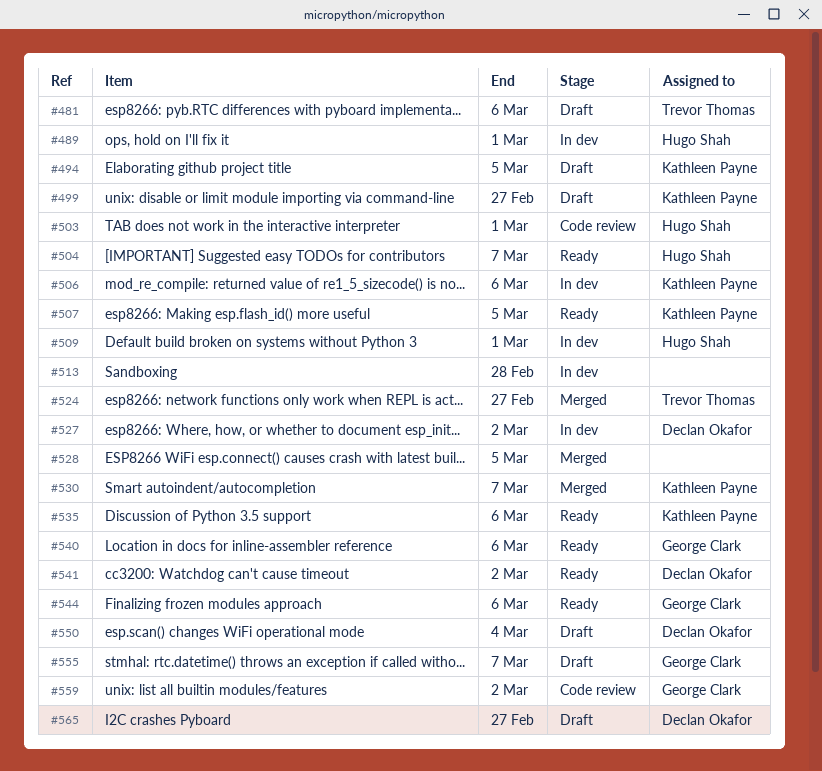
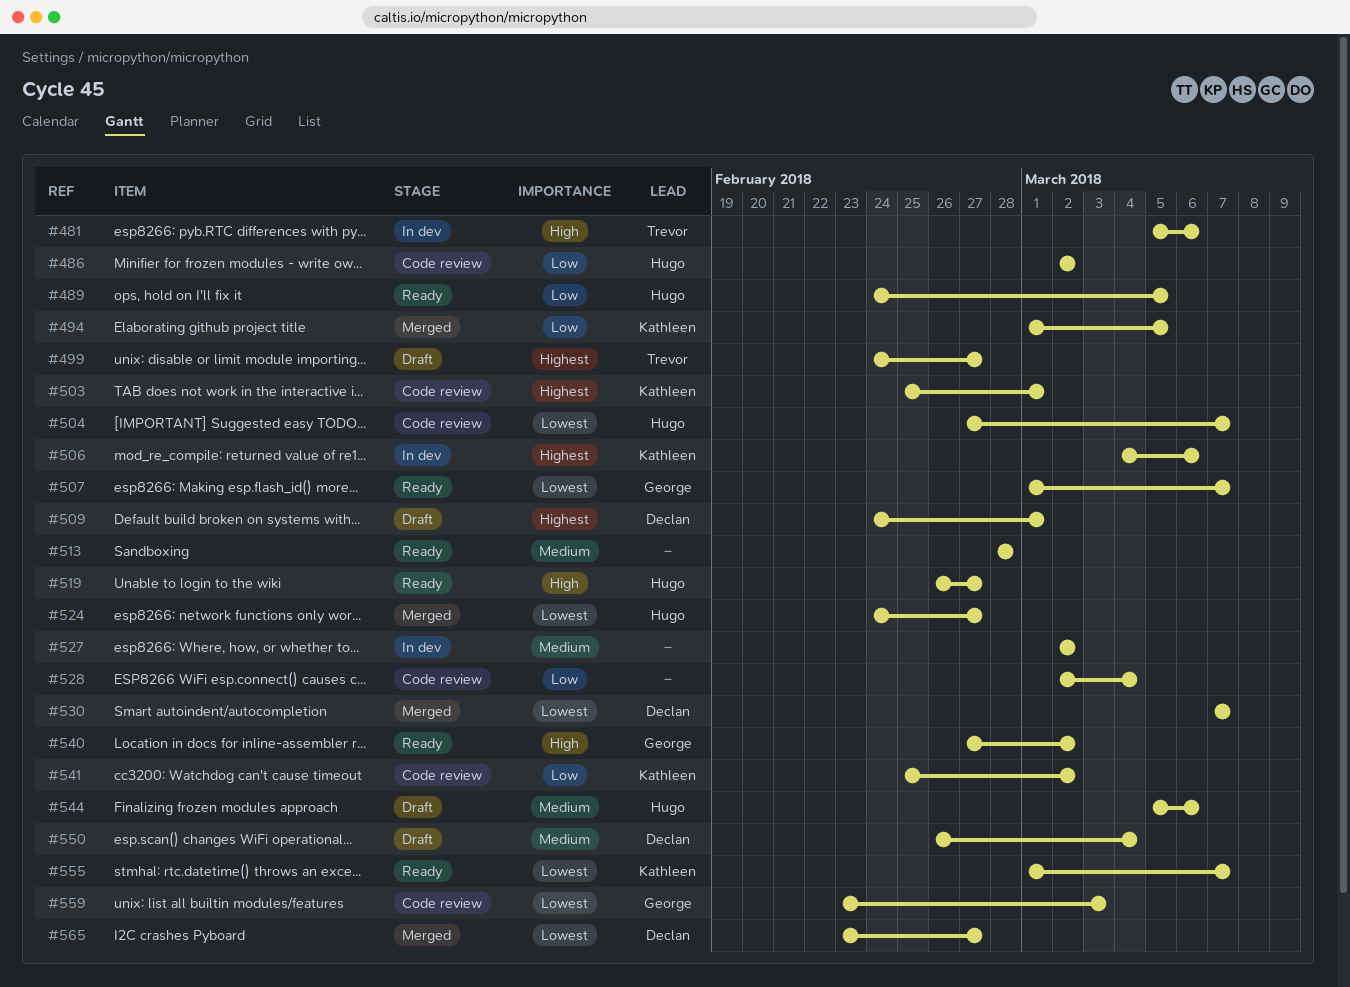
#481, status: Draft -> In dev
#486: none -> present
#489, status: In dev -> Ready
#489, due: Mar 1 -> Mar 5
#494, status: Draft -> Merged
#499, owner: Kathleen Payne -> Trevor Thomas
#503, owner: Hugo Shah -> Kathleen Payne
#504, status: Ready -> Code review
#507, owner: Kathleen Payne -> George Clark
#507, due: Mar 5 -> Mar 7
#509, status: In dev -> Draft
#509, owner: Hugo Shah -> Declan Okafor
#513, status: In dev -> Ready
#519: none -> present
#524, owner: Trevor Thomas -> Hugo Shah
#527, owner: Declan Okafor -> none
#528, status: Merged -> Code review
#528, due: Mar 5 -> Mar 4
#530, owner: Kathleen Payne -> Declan Okafor
#535: present -> none
#540, due: Mar 6 -> Mar 2
#541, status: Ready -> Code review
#541, owner: Declan Okafor -> Kathleen Payne
#544, status: Ready -> Draft
#544, owner: George Clark -> Hugo Shah
#555, status: Draft -> Ready
#555, owner: George Clark -> Kathleen Payne
#559, due: Mar 2 -> Mar 3
#565, status: Draft -> Merged

